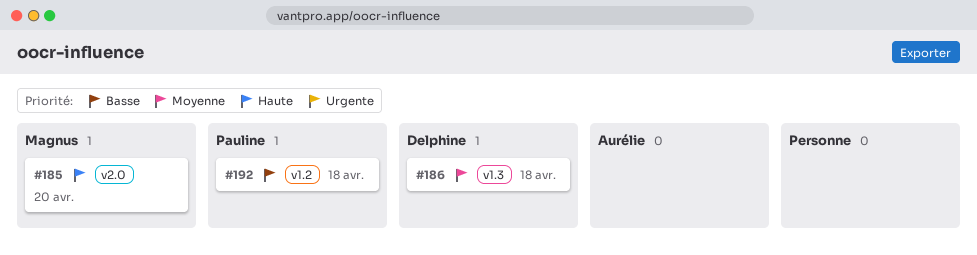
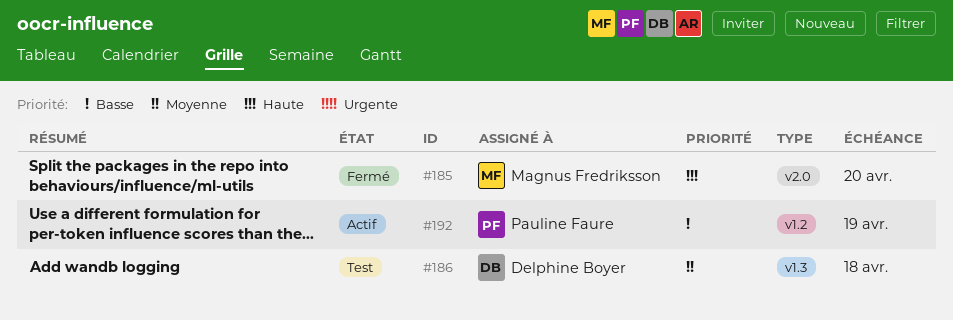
#192, due: Apr 18 -> Apr 19

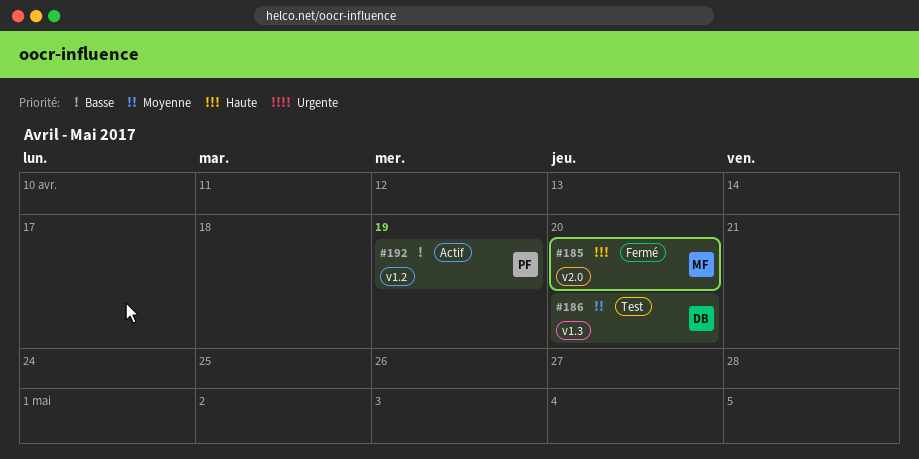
#186, due: Apr 18 -> Apr 20

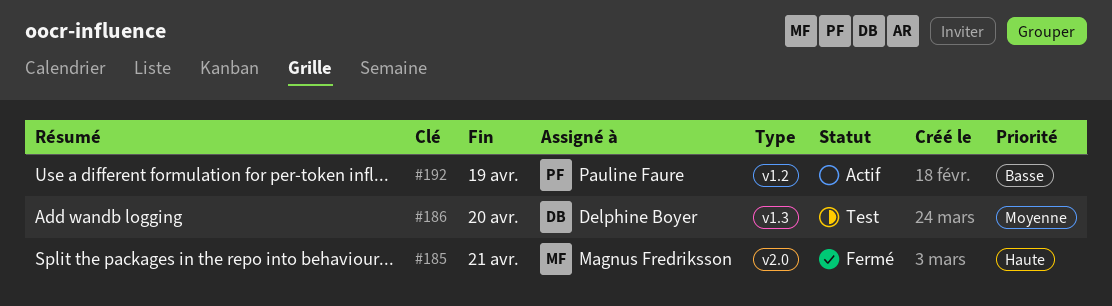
#185, due: Apr 20 -> Apr 21

